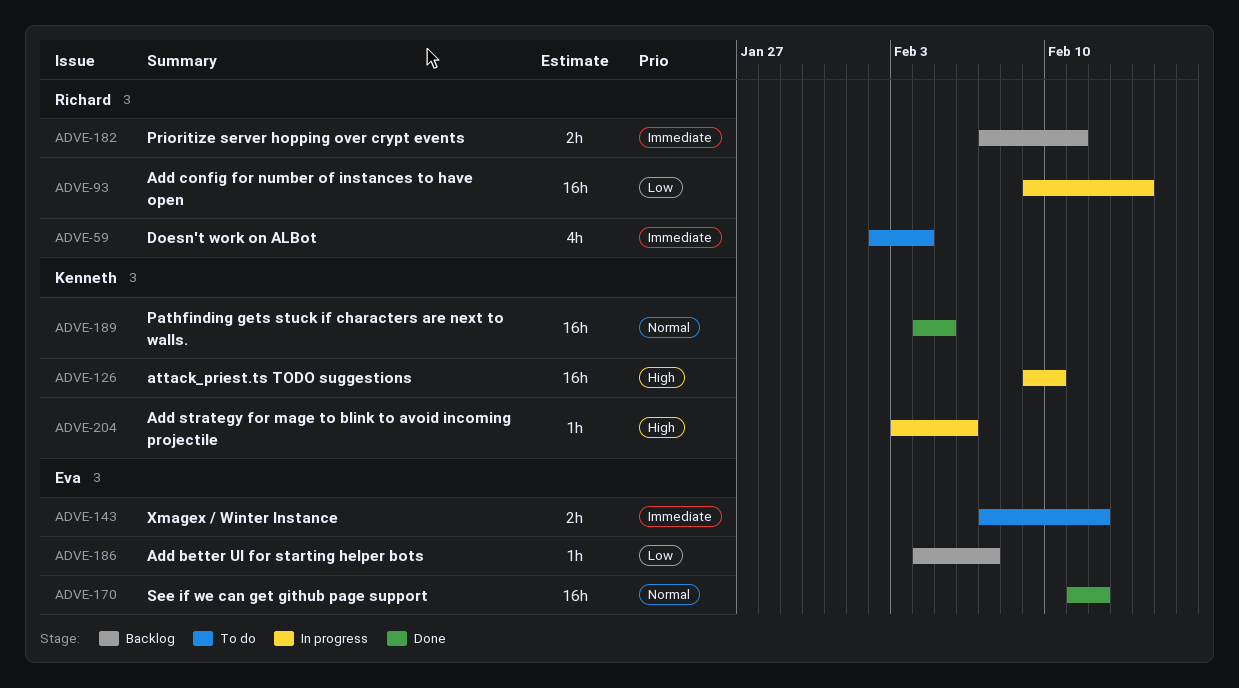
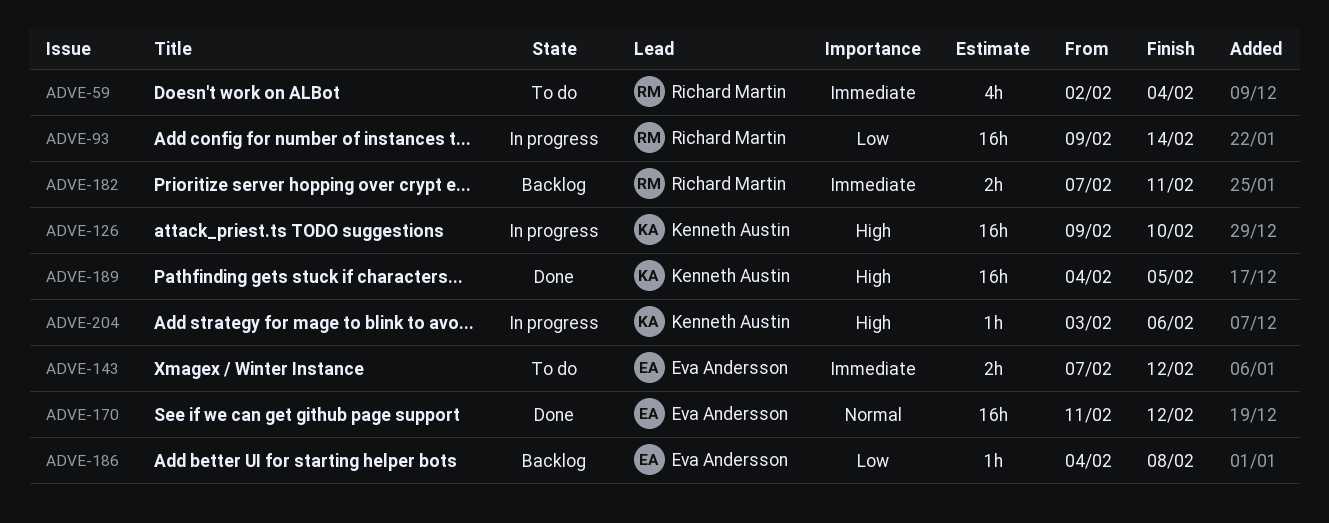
ADVE-186, due: Feb 7 -> Feb 8
ADVE-189, priority: Normal -> High

